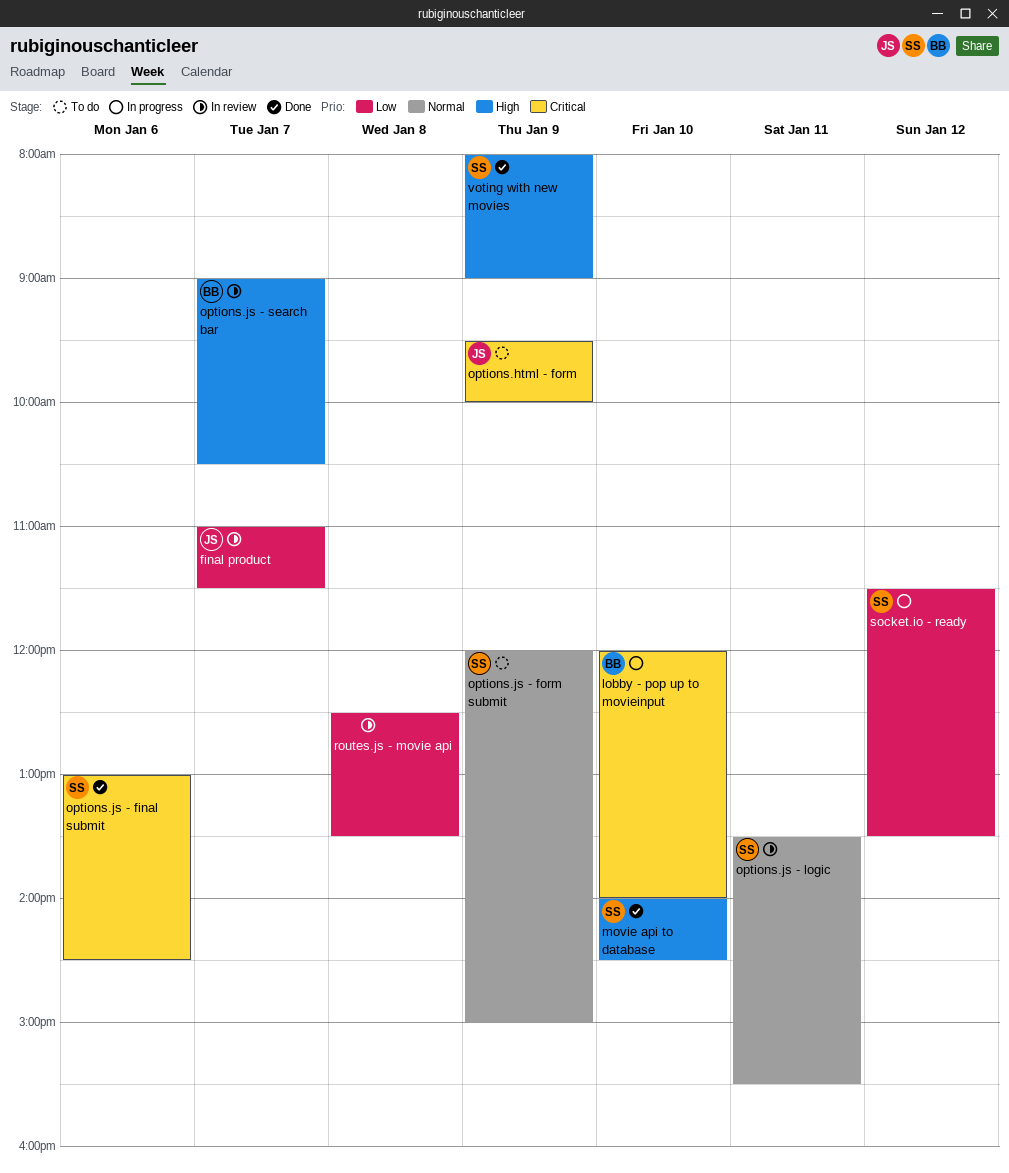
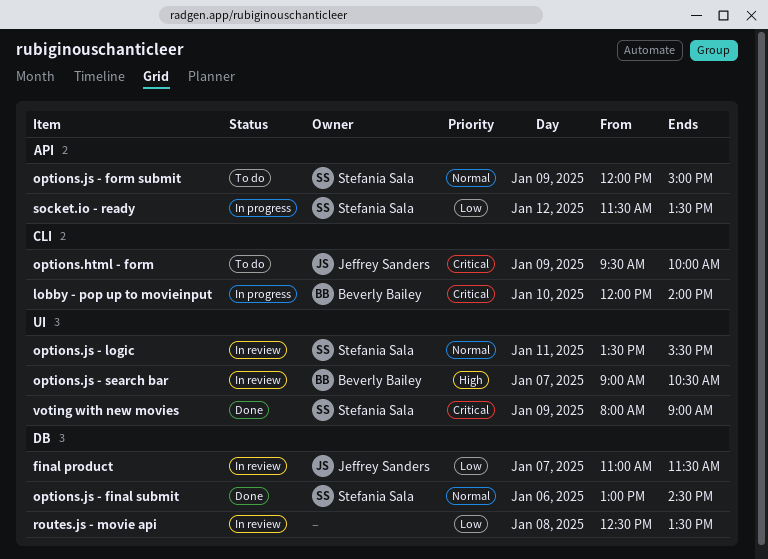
movie api to database: present -> none
options.js - final submit, priority: Critical -> Normal
voting with new movies, priority: High -> Critical

